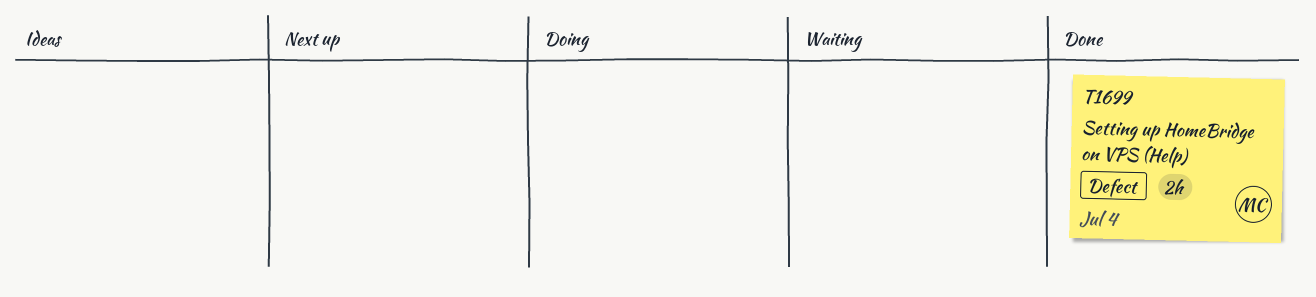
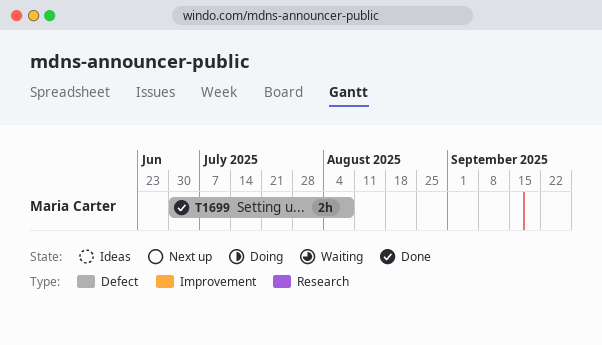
T1699, due: Jul 4 -> Aug 8

